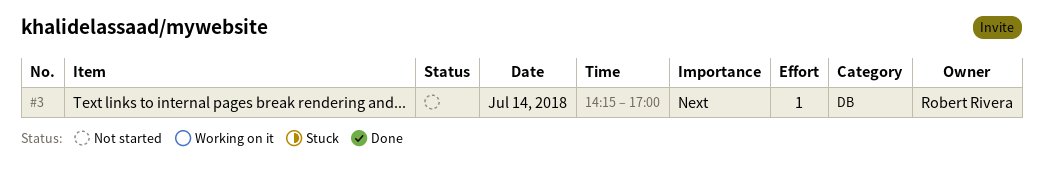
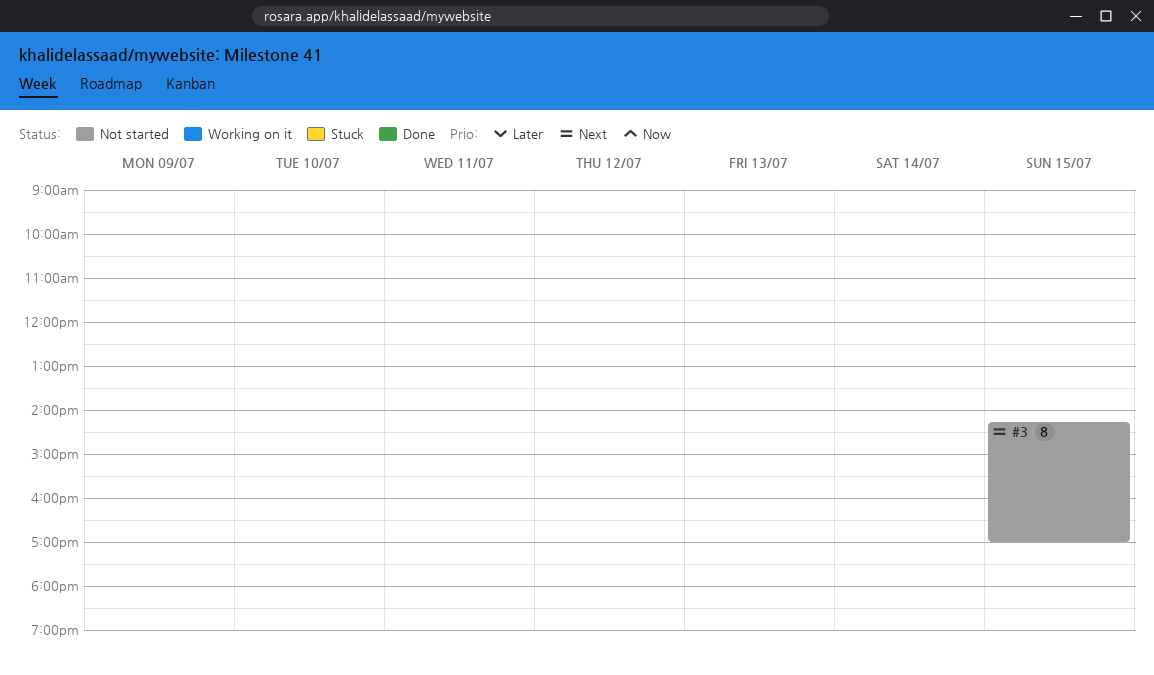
#3, estimate: 1 -> 8
#3, day: Jul 14 -> Jul 15

